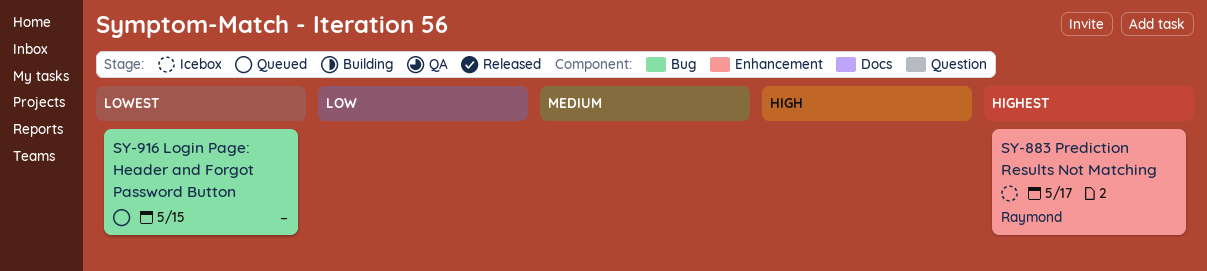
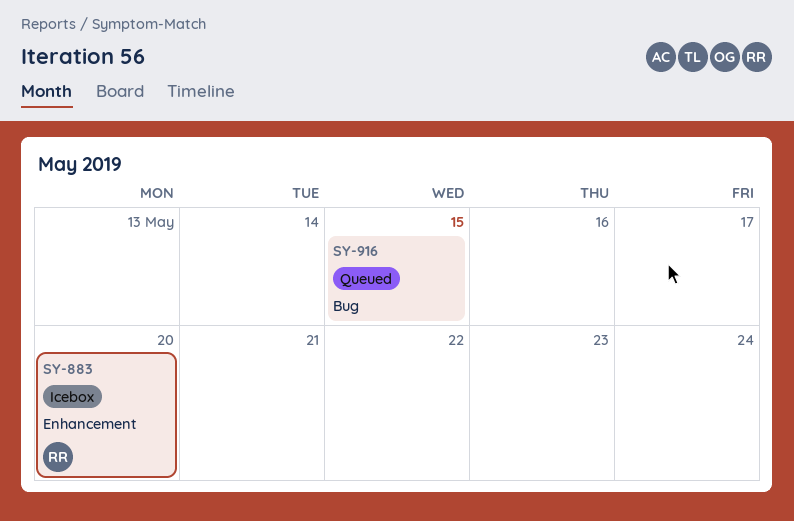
SY-883, due: May 17 -> May 20

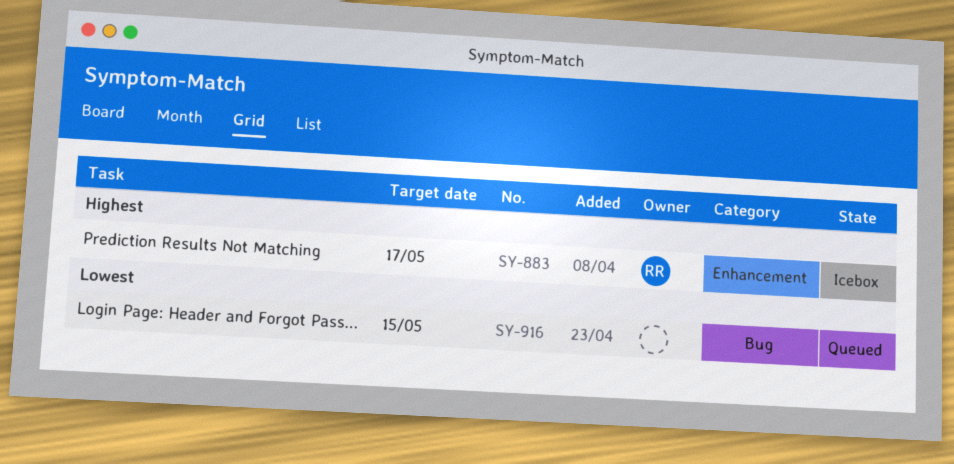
SY-883, due: May 20 -> May 17

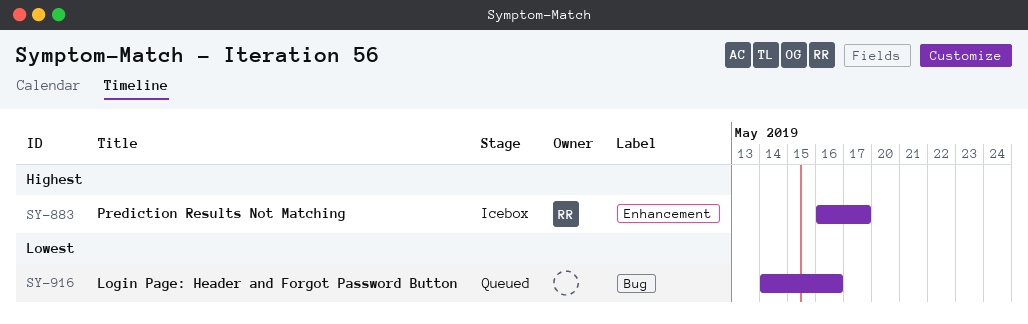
SY-916, due: May 15 -> May 16

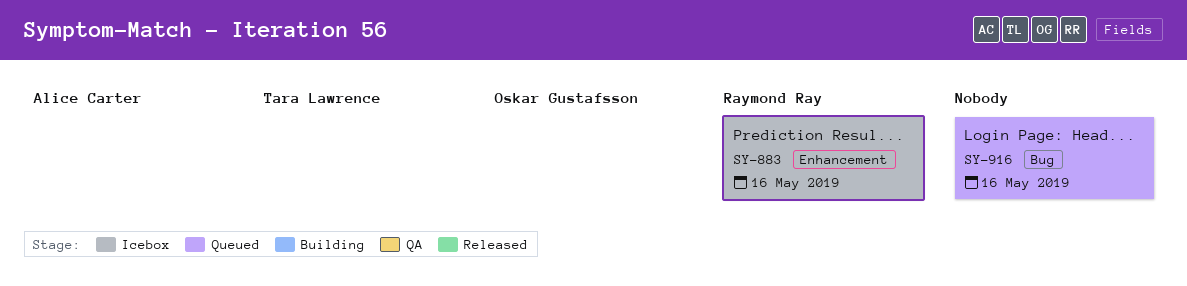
SY-883, due: May 17 -> May 16

